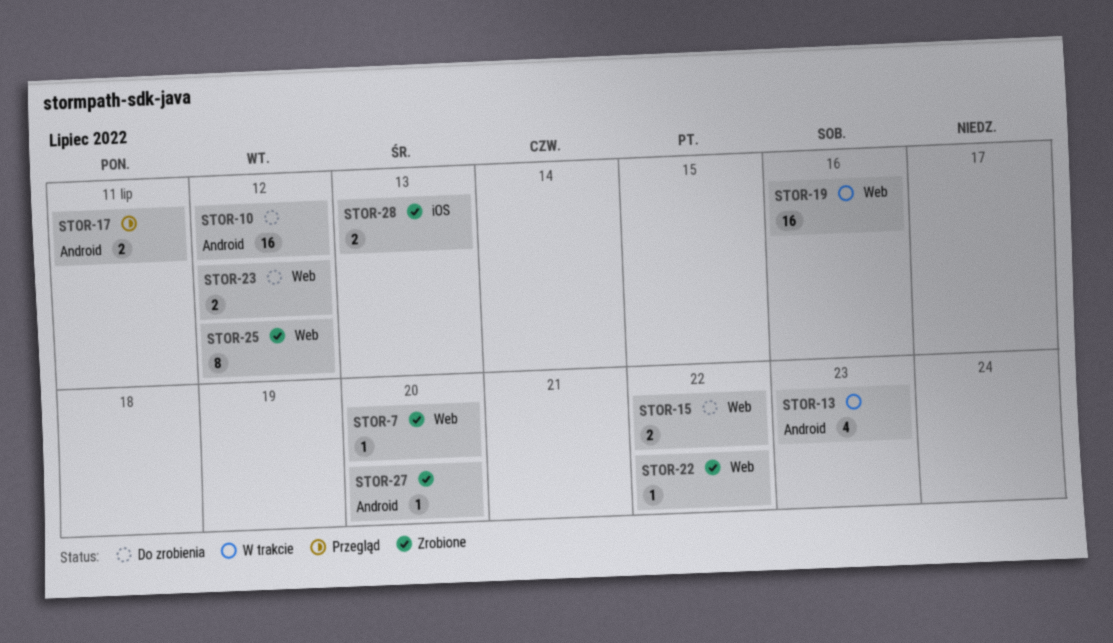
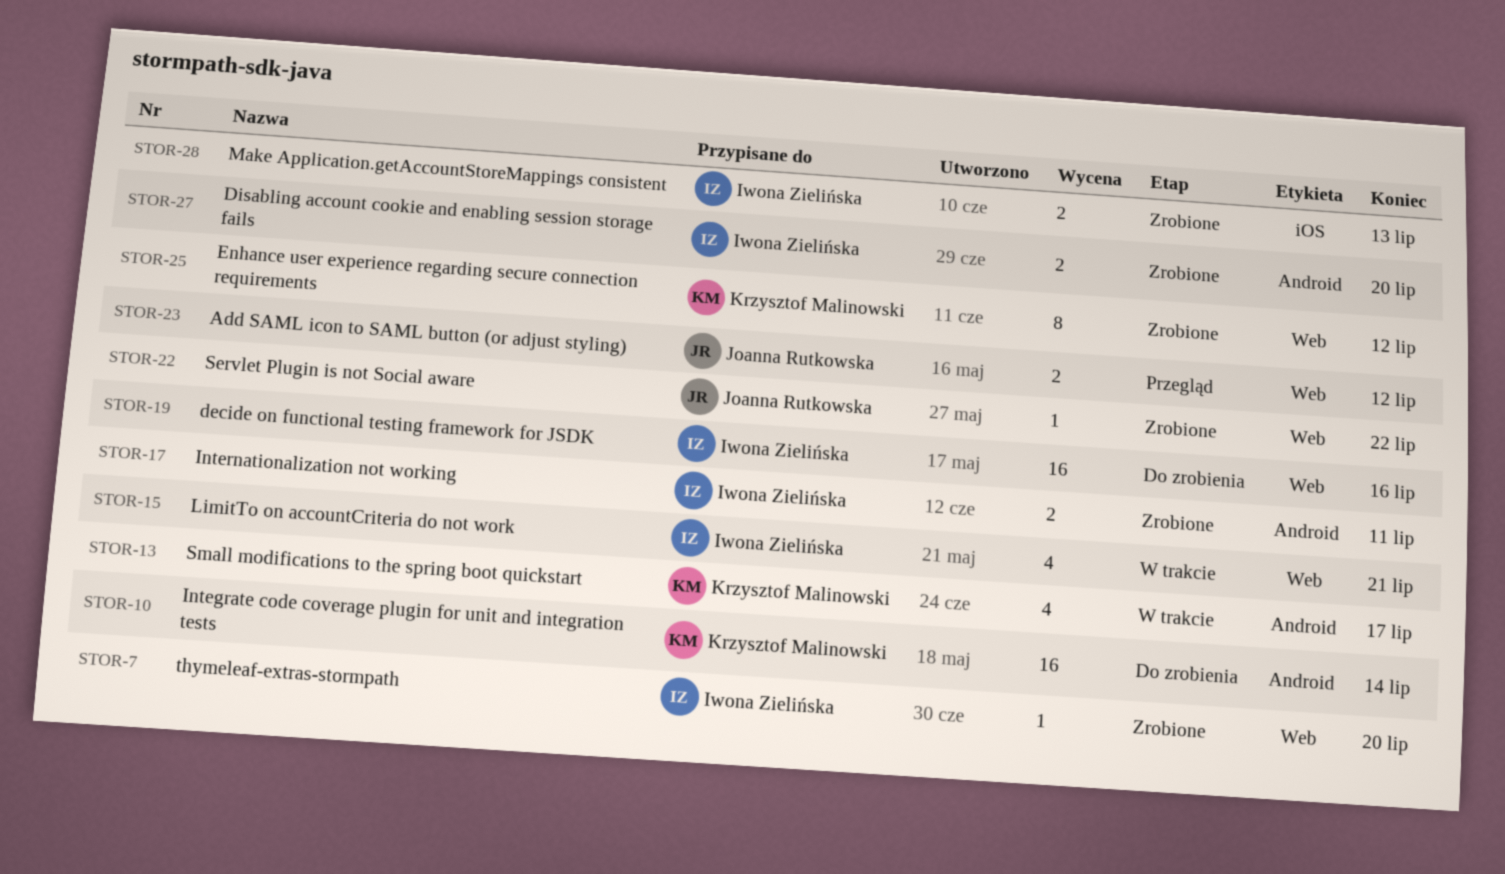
STOR-10, due: Jul 12 -> Jul 14
STOR-13, due: Jul 23 -> Jul 17
STOR-15, status: Do zrobienia -> W trakcie
STOR-15, estimate: 2 -> 4
STOR-15, due: Jul 22 -> Jul 21
STOR-17, status: Przegląd -> Zrobione
STOR-19, status: W trakcie -> Do zrobienia
STOR-23, status: Do zrobienia -> Przegląd
STOR-27, estimate: 1 -> 2

